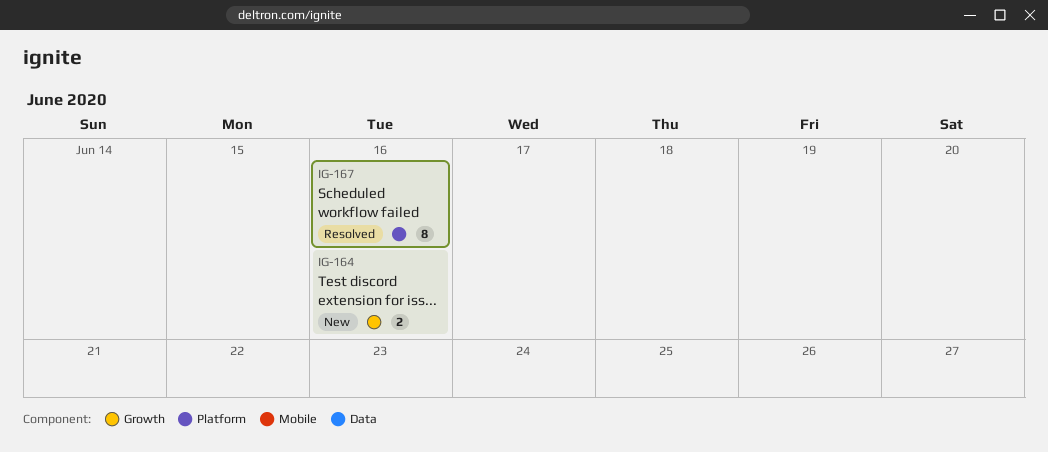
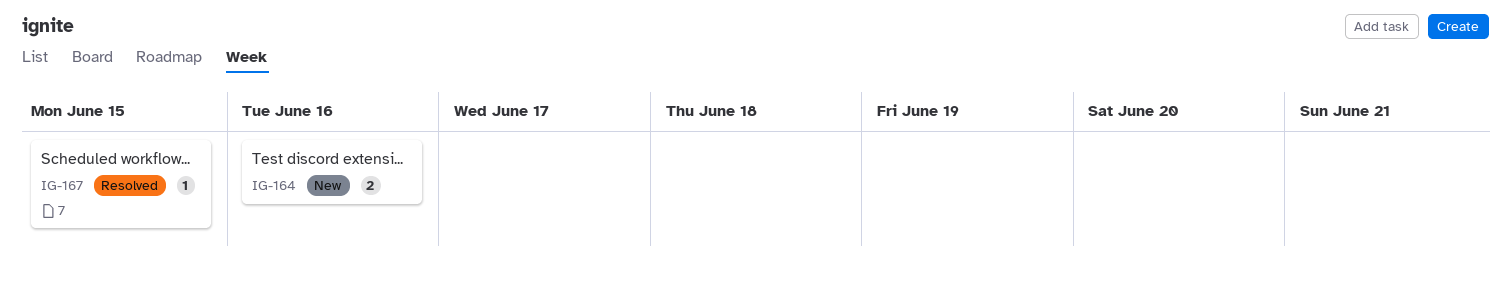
IG-167, estimate: 8 -> 1
IG-167, due: Jun 16 -> Jun 15

